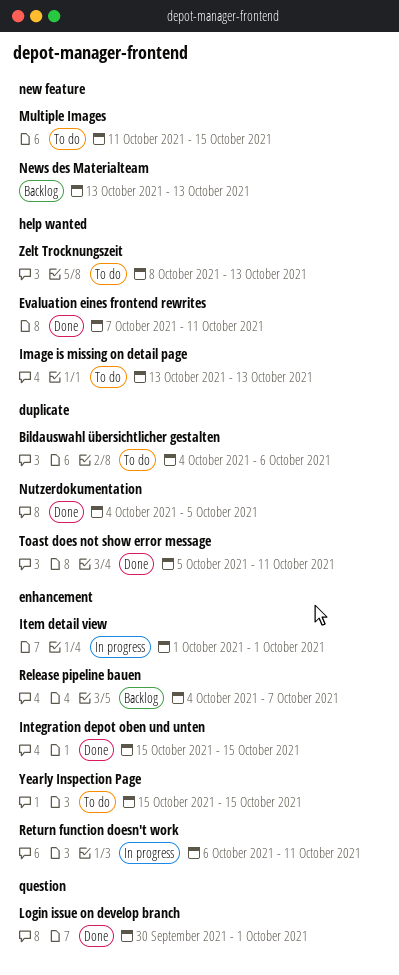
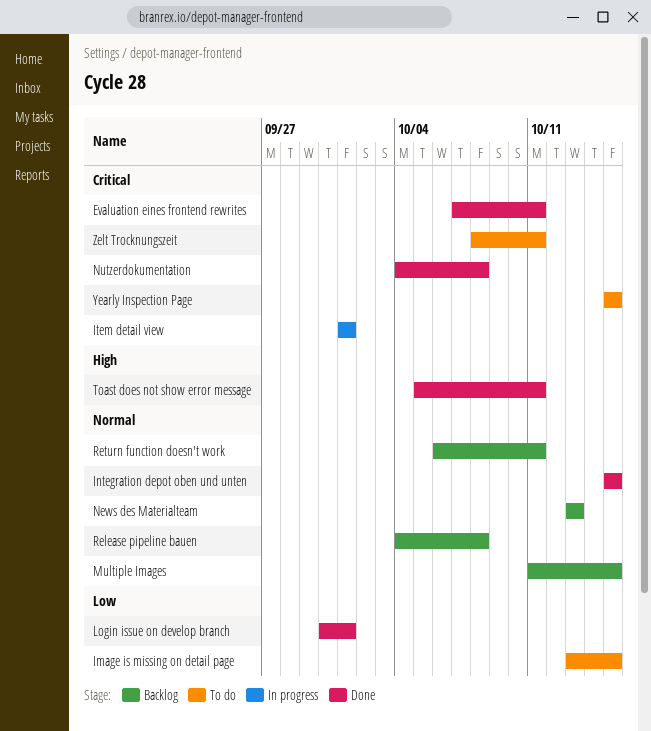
Bildauswahl übersichtlicher gestalten: present -> none
Image is missing on detail page, due: Oct 13 -> Oct 15
Multiple Images, status: To do -> Backlog
Nutzerdokumentation, due: Oct 5 -> Oct 8
Release pipeline bauen, due: Oct 7 -> Oct 8
Return function doesn't work, status: In progress -> Backlog
Zelt Trocknungszeit, due: Oct 13 -> Oct 11

